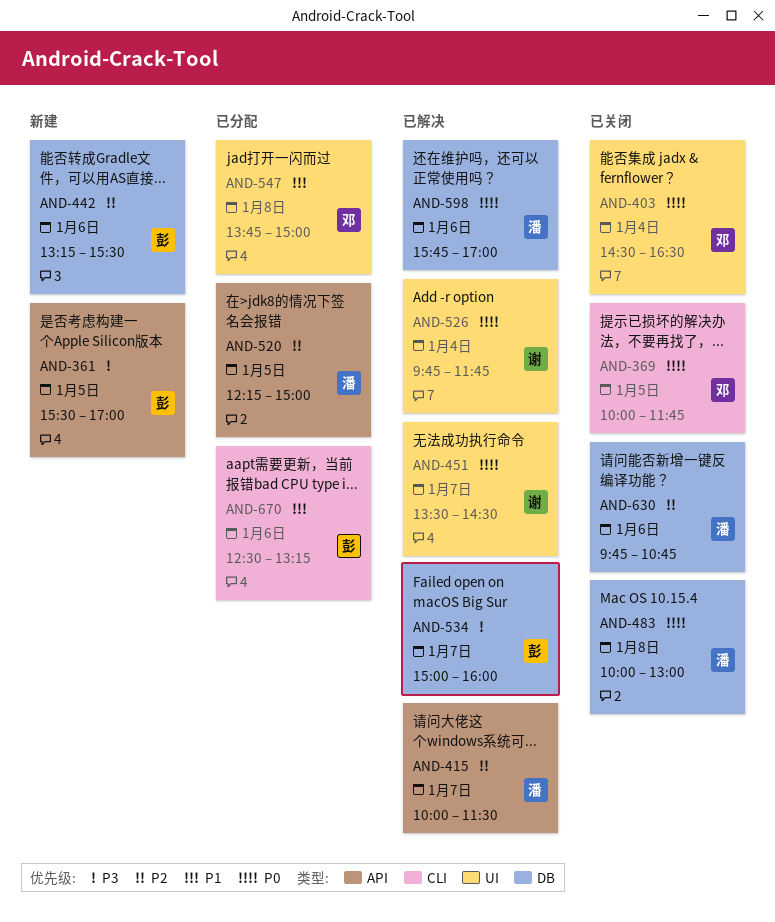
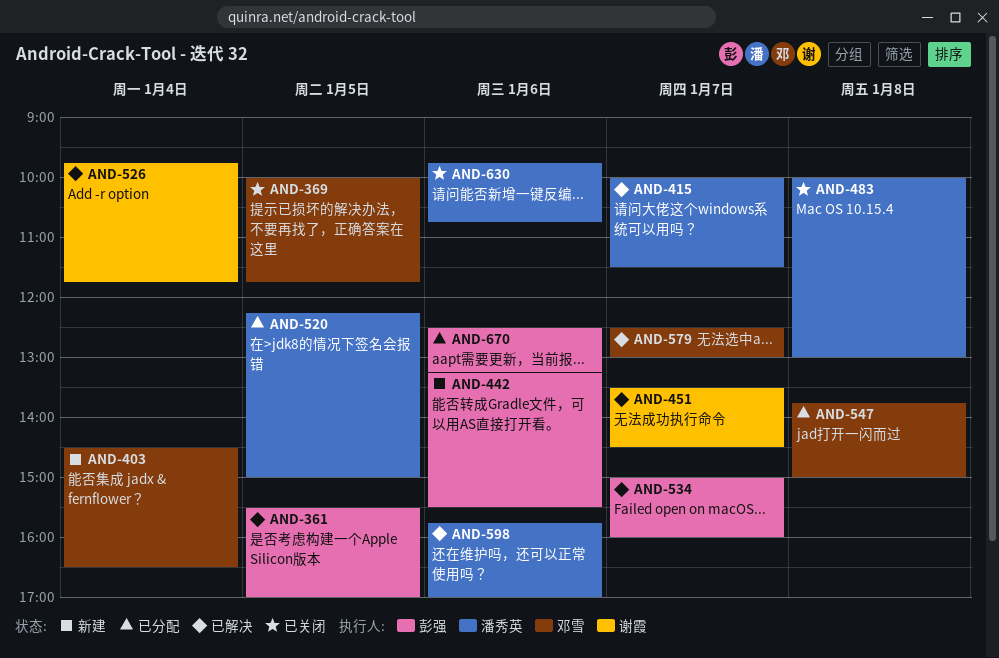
AND-361, status: 新建 -> 已解决
AND-403, status: 已关闭 -> 新建
AND-579: none -> present

